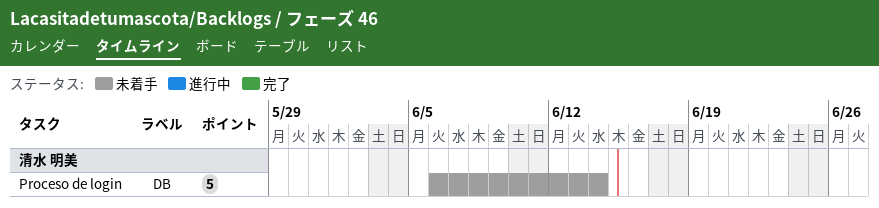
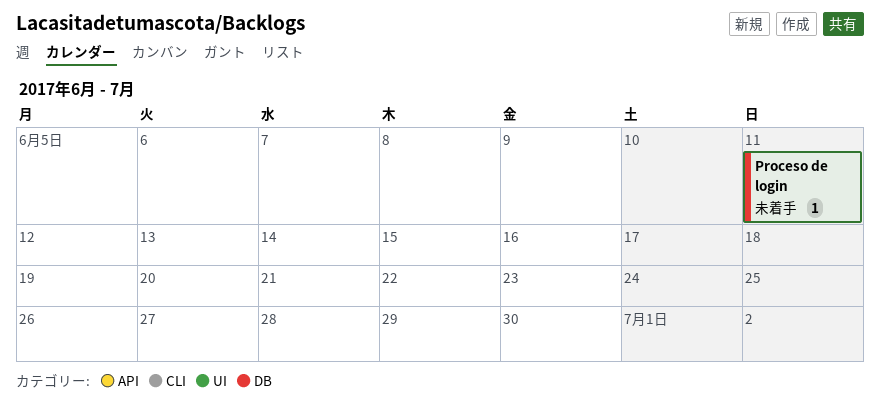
Proceso de login, estimate: 5 -> 1
Proceso de login, due: Jun 14 -> Jun 11

